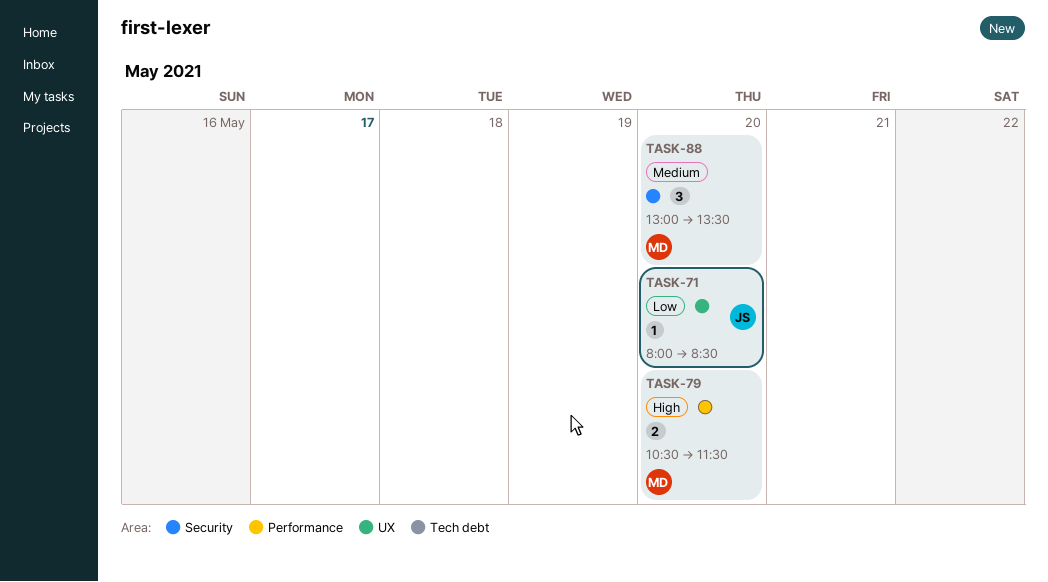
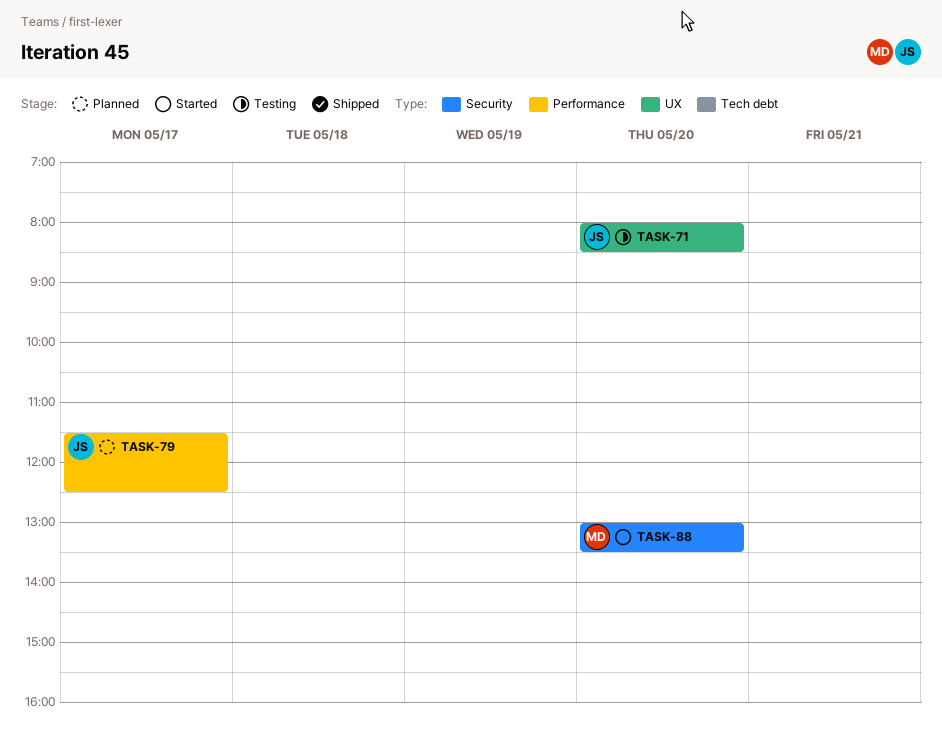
TASK-79, owner: MD -> JS
TASK-79, day: May 20 -> May 17
TASK-79, begins: 10:30 -> 11:30
TASK-79, ends: 11:30 -> 12:30

